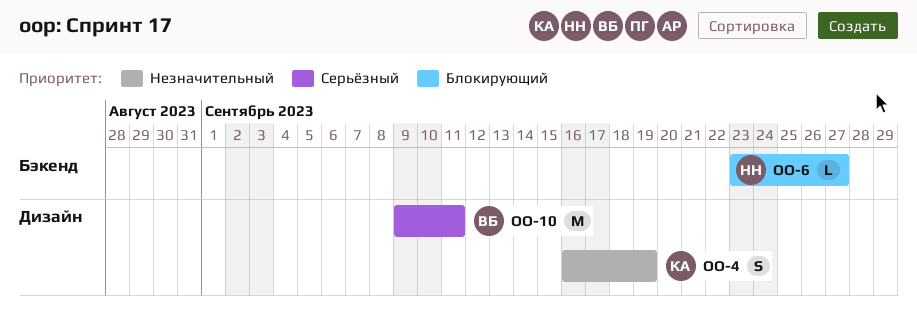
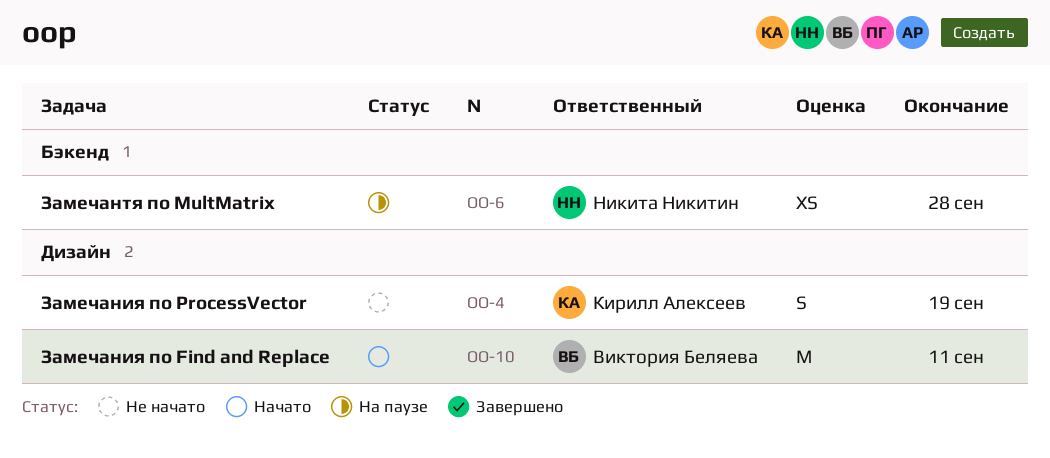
OO-6, estimate: L -> XS
OO-6, due: Sep 27 -> Sep 28

